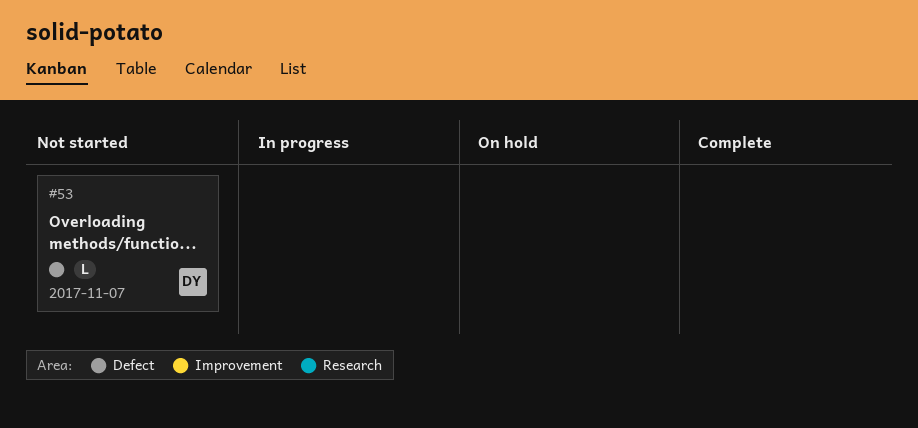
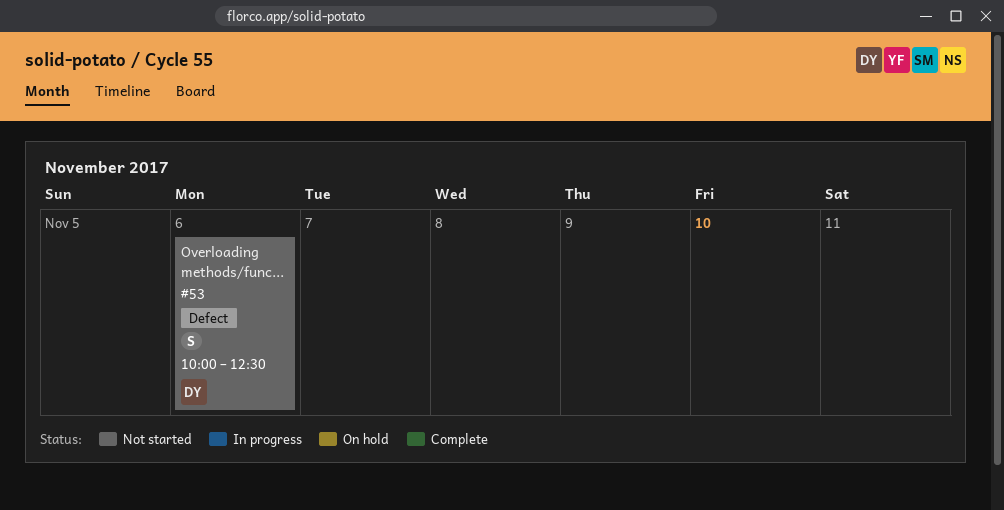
#53, estimate: L -> S
#53, day: Nov 7 -> Nov 6

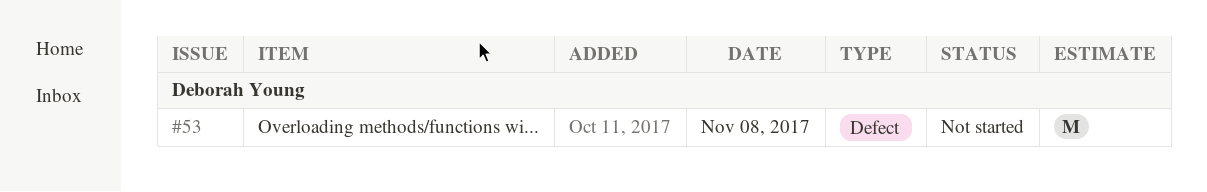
#53, estimate: S -> M
#53, day: Nov 6 -> Nov 8

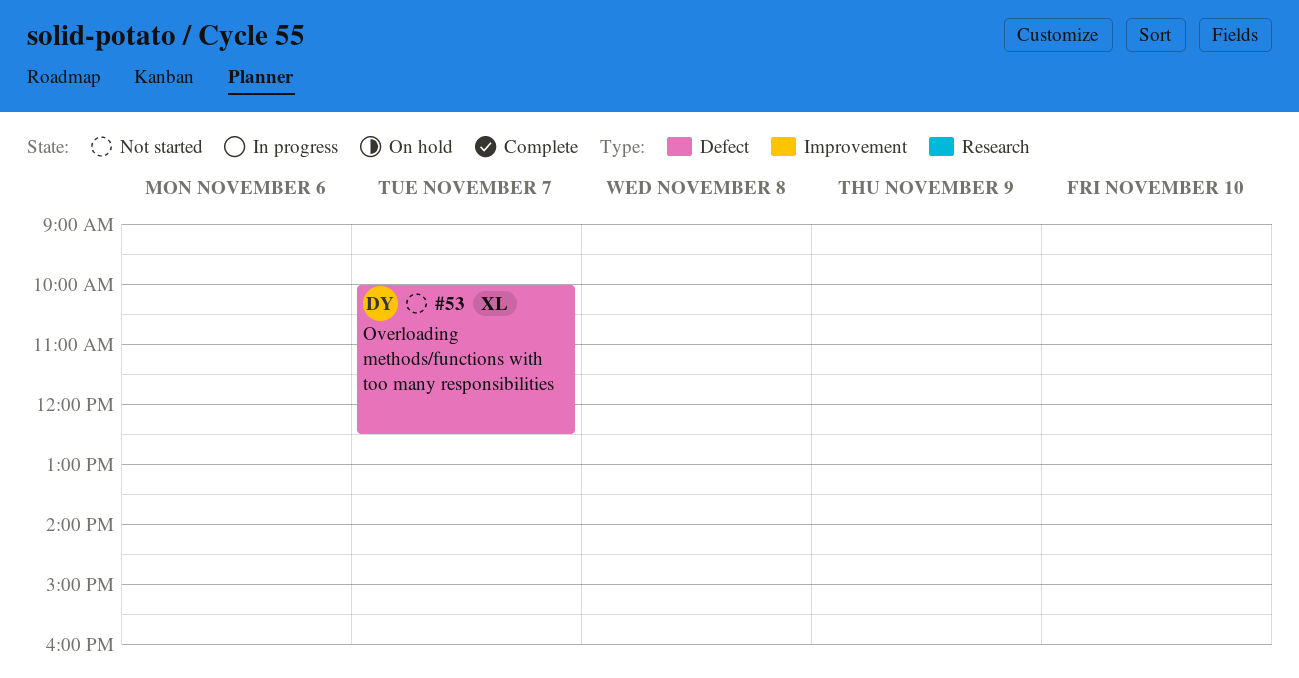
#53, estimate: M -> XL
#53, day: Nov 8 -> Nov 7

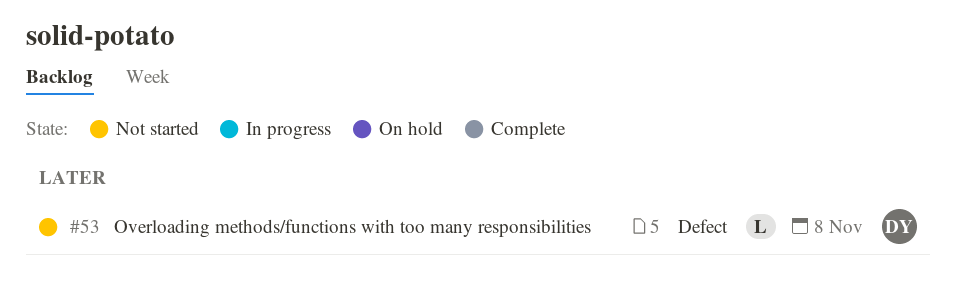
#53, estimate: XL -> L
#53, day: Nov 7 -> Nov 8

